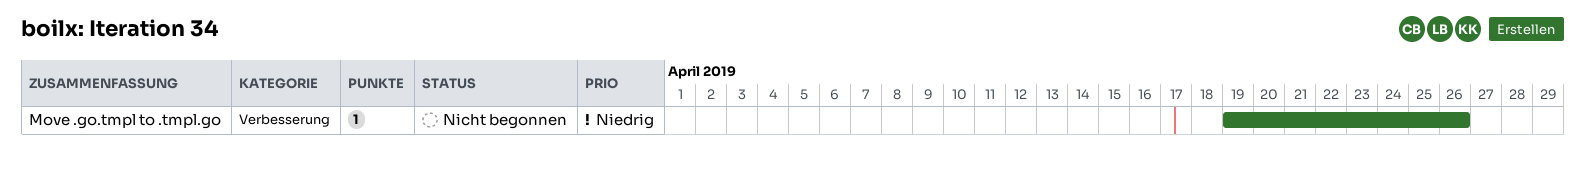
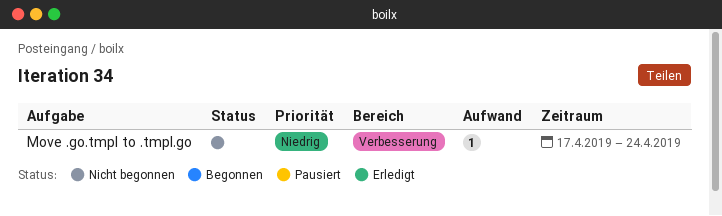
Move .go.tmpl to .tmpl.go, start: Apr 19 -> Apr 17
Move .go.tmpl to .tmpl.go, due: Apr 26 -> Apr 24

